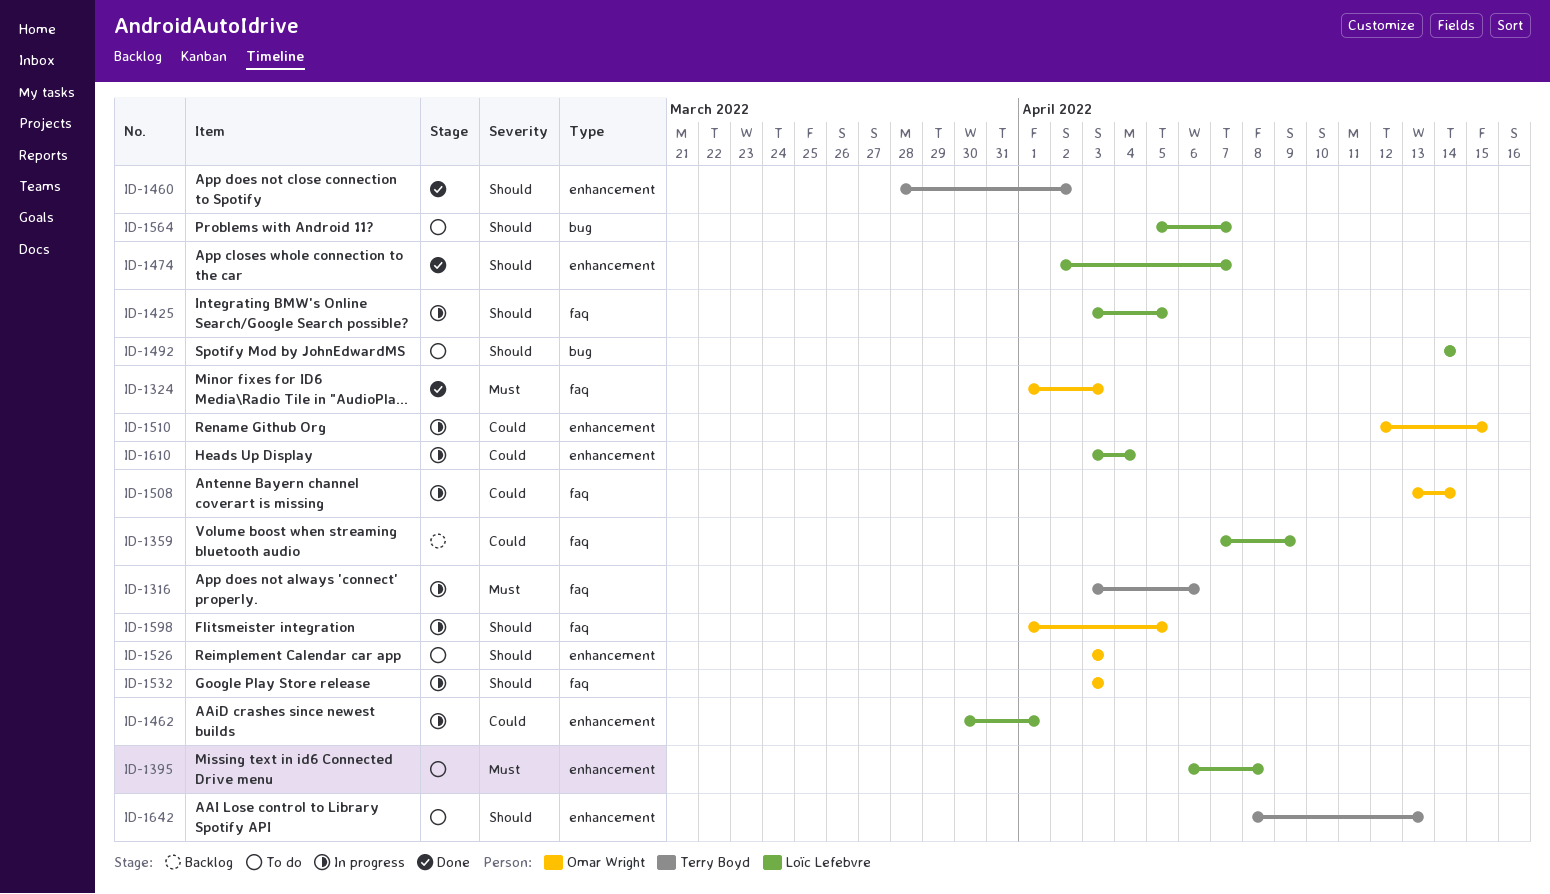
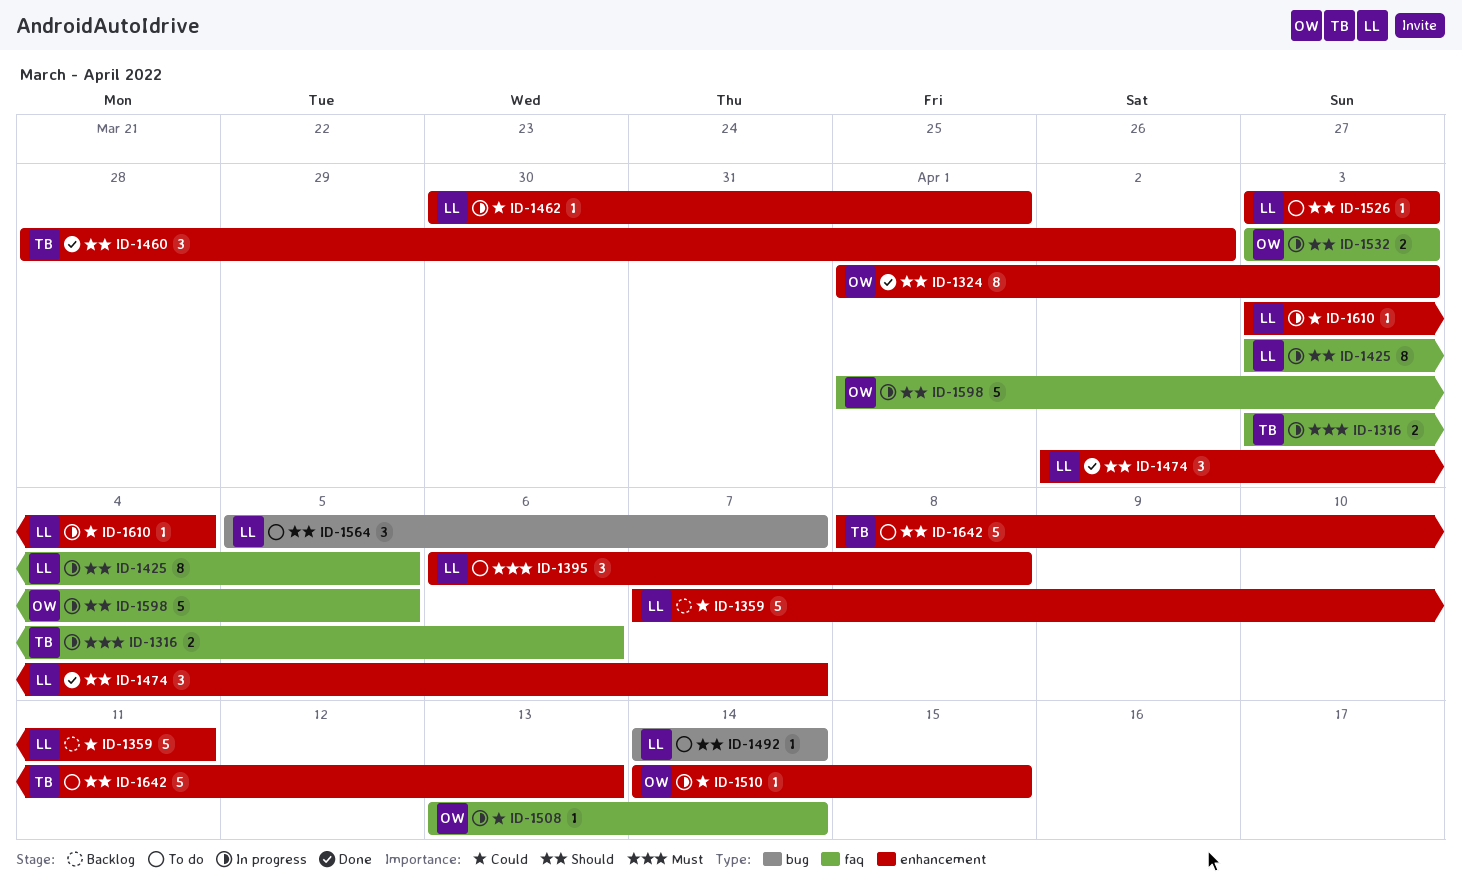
ID-1324, priority: Must -> Should
ID-1324, label: faq -> enhancement
ID-1359, label: faq -> enhancement
ID-1359, due: Apr 9 -> Apr 11
ID-1510, start: Apr 12 -> Apr 14
ID-1526, owner: Omar Wright -> Loïc Lefebvre

